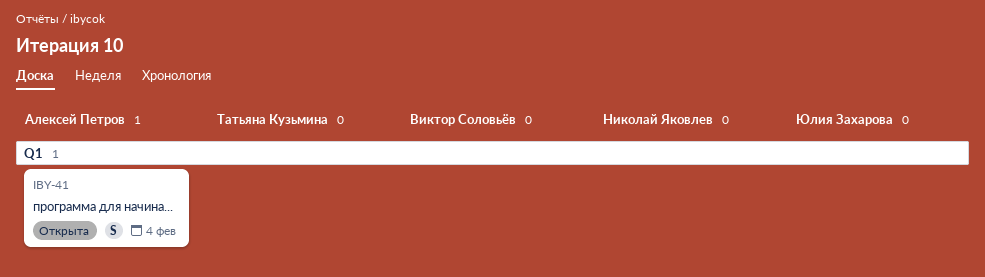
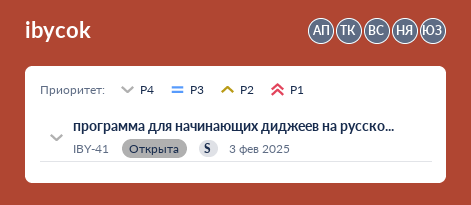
IBY-41, due: Feb 4 -> Feb 3

